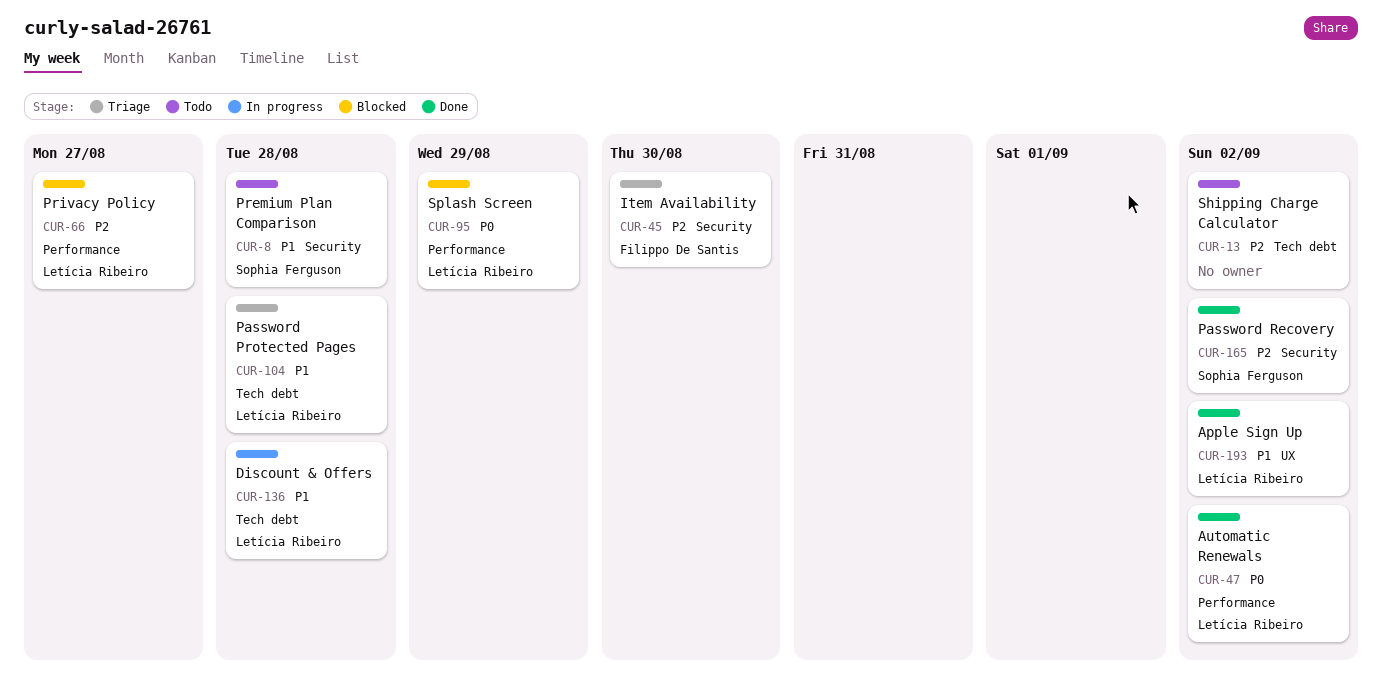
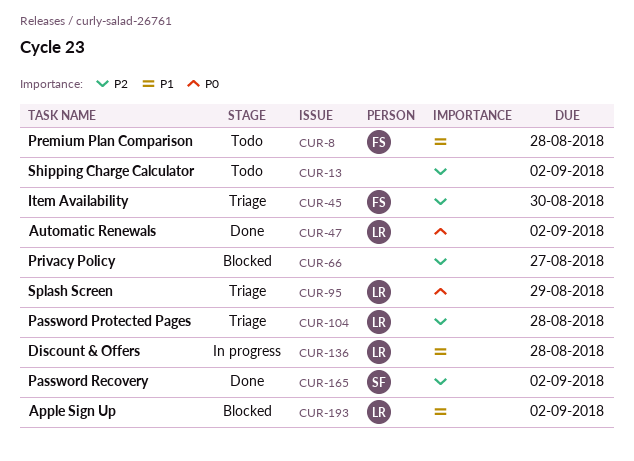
CUR-8, owner: Sophia Ferguson -> Filippo De Santis
CUR-66, owner: Letícia Ribeiro -> none
CUR-95, status: Blocked -> Triage
CUR-104, priority: P1 -> P2
CUR-193, status: Done -> Blocked

